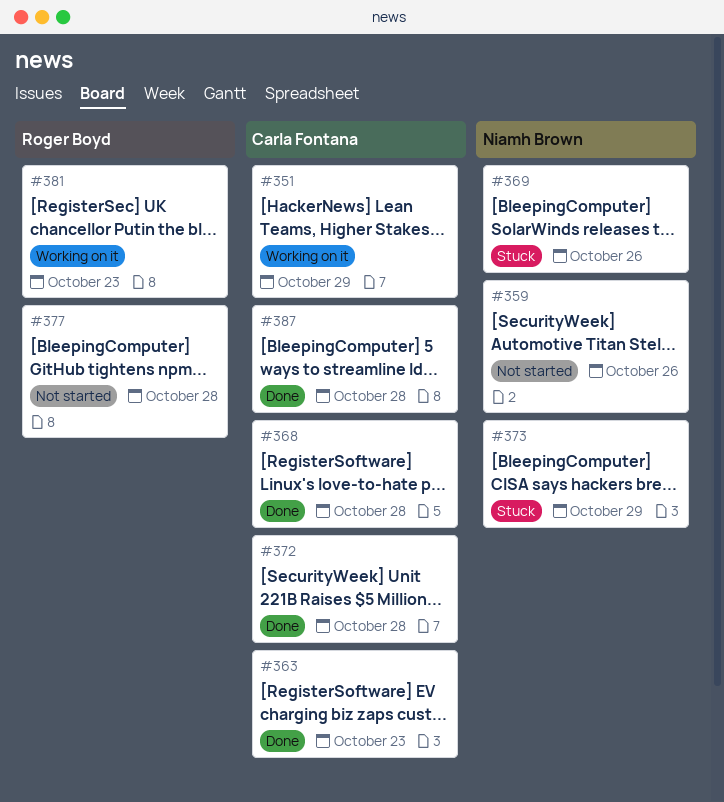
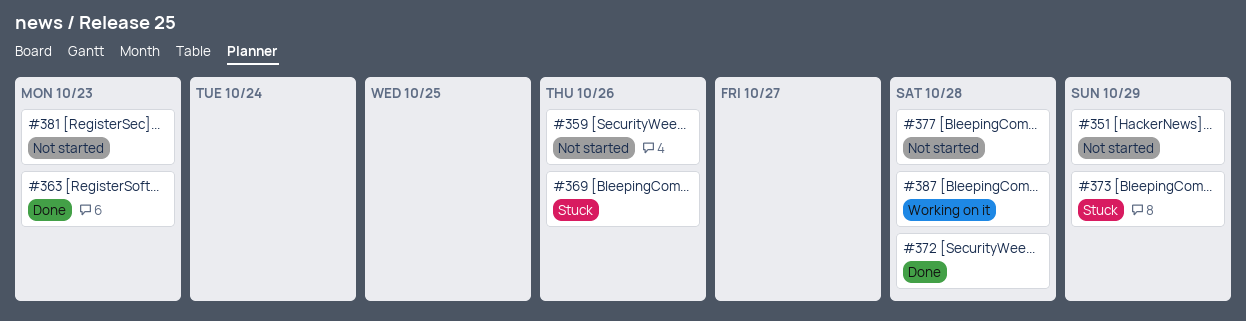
#351, status: Working on it -> Not started
#368: present -> none
#381, status: Working on it -> Not started
#387, status: Done -> Working on it

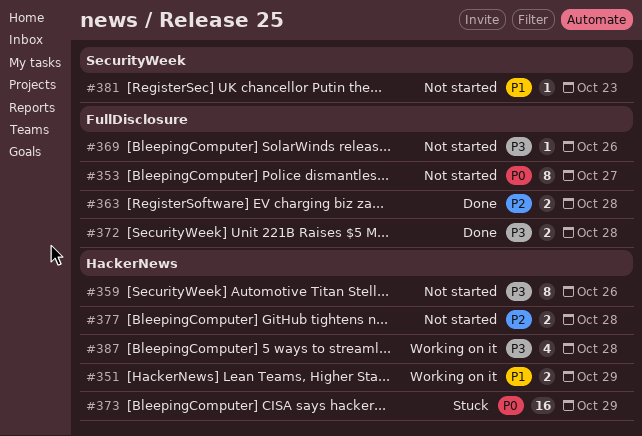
#351, status: Not started -> Working on it
#353: none -> present
#363, due: Oct 23 -> Oct 28
#369, status: Stuck -> Not started

